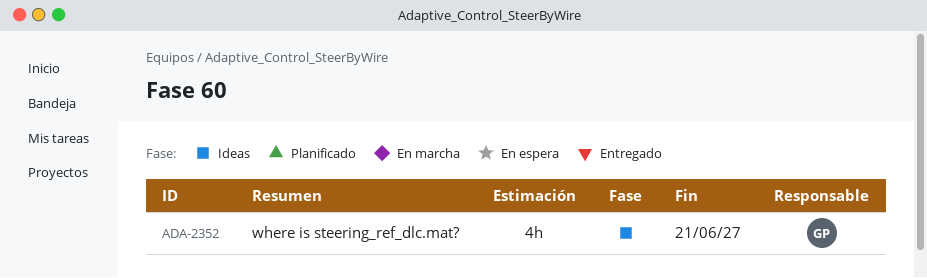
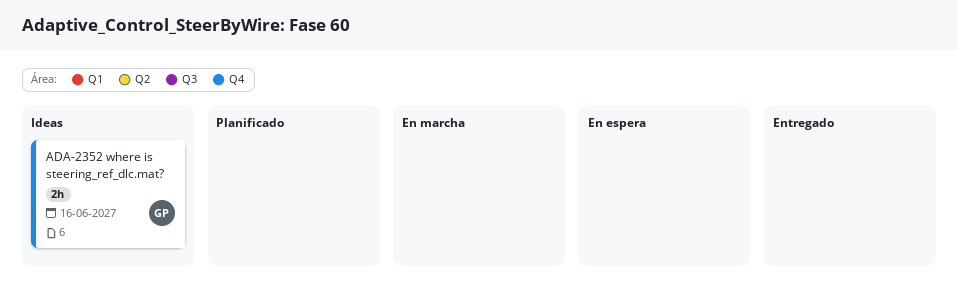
ADA-2352, estimate: 4h -> 2h
ADA-2352, due: Jun 21 -> Jun 16

